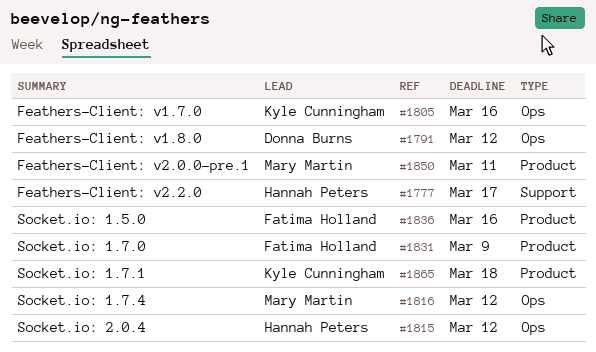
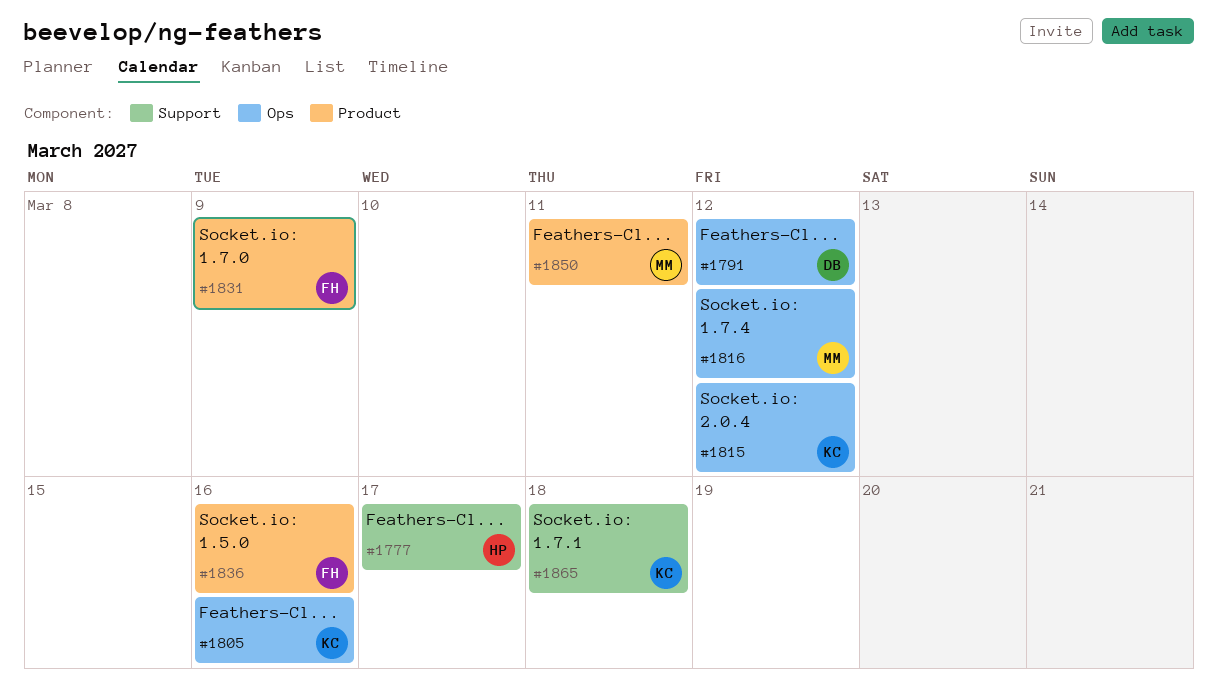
#1815, owner: Hannah Peters -> Kyle Cunningham
#1865, label: Product -> Support

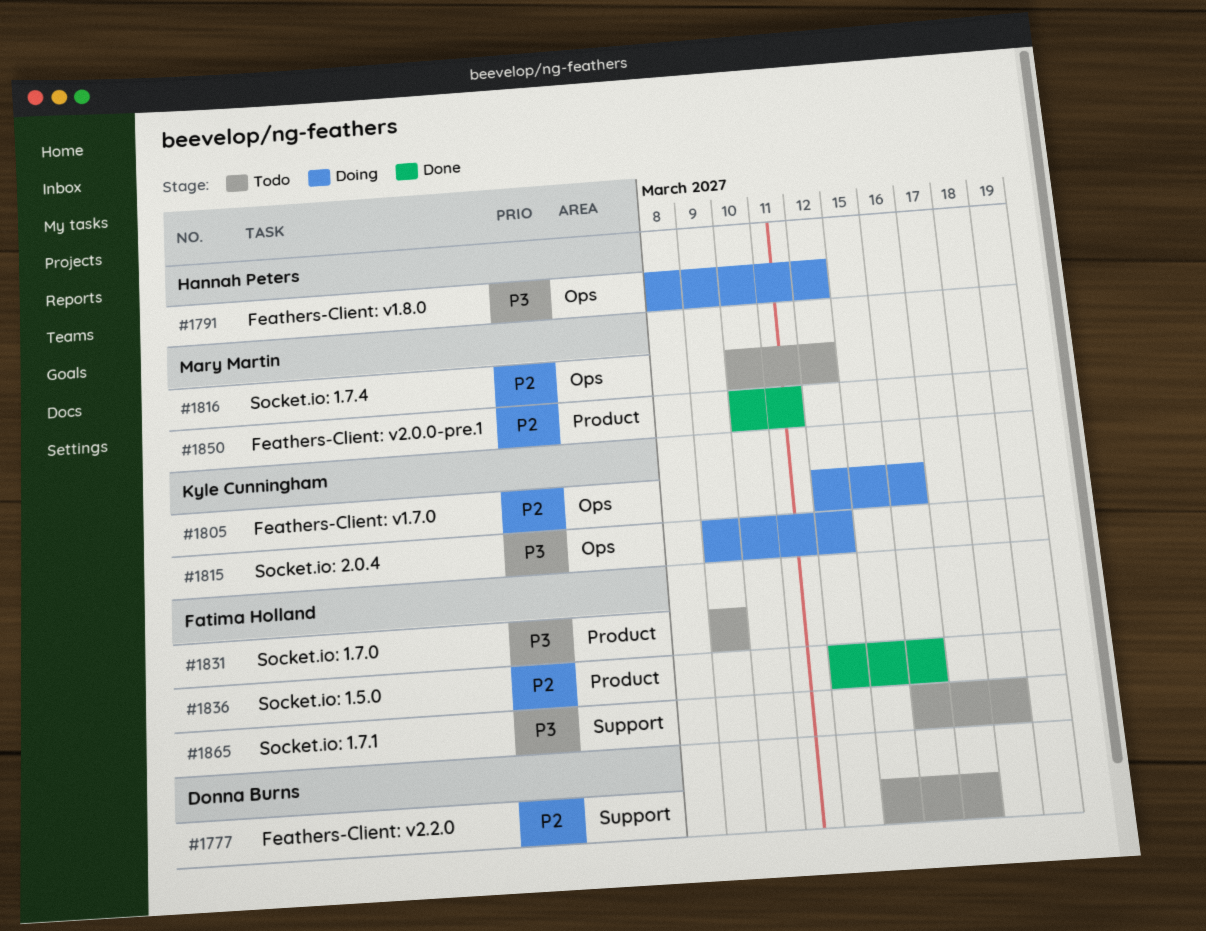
#1777, owner: Hannah Peters -> Donna Burns
#1791, owner: Donna Burns -> Hannah Peters
#1865, owner: Kyle Cunningham -> Fatima Holland

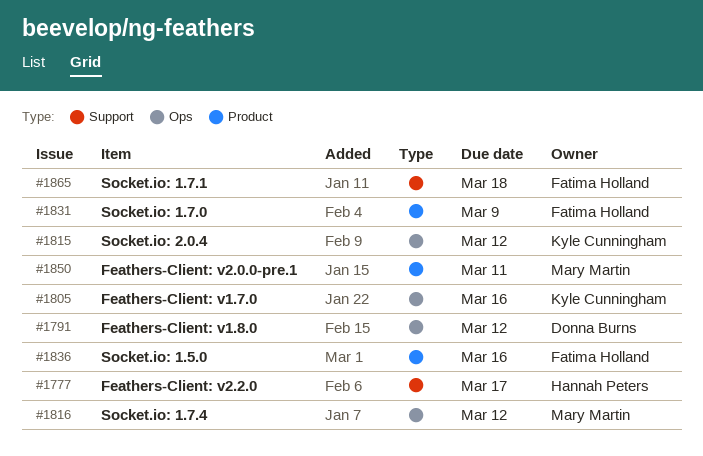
#1777, owner: Donna Burns -> Hannah Peters
#1791, owner: Hannah Peters -> Donna Burns

